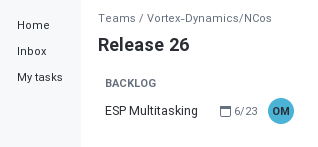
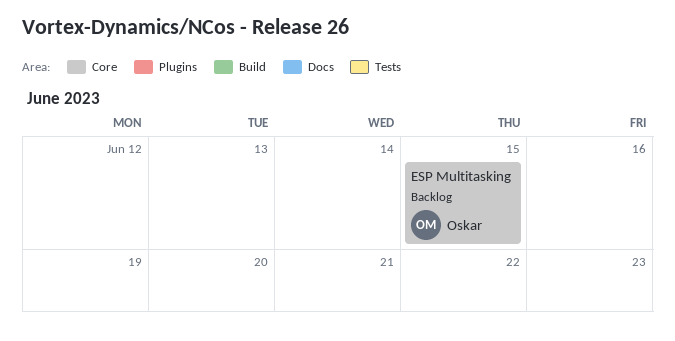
ESP Multitasking, due: Jun 23 -> Jun 15

